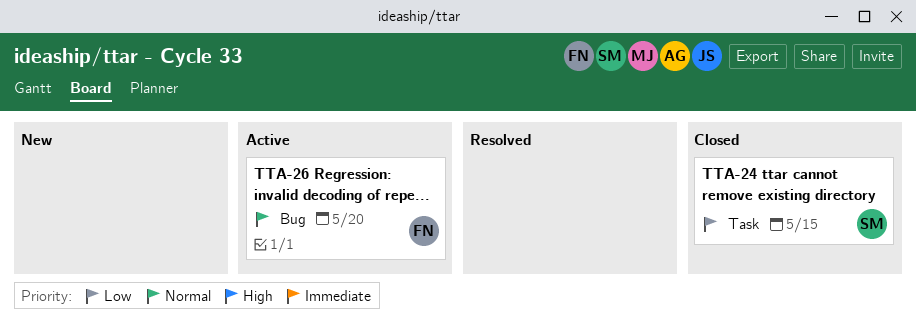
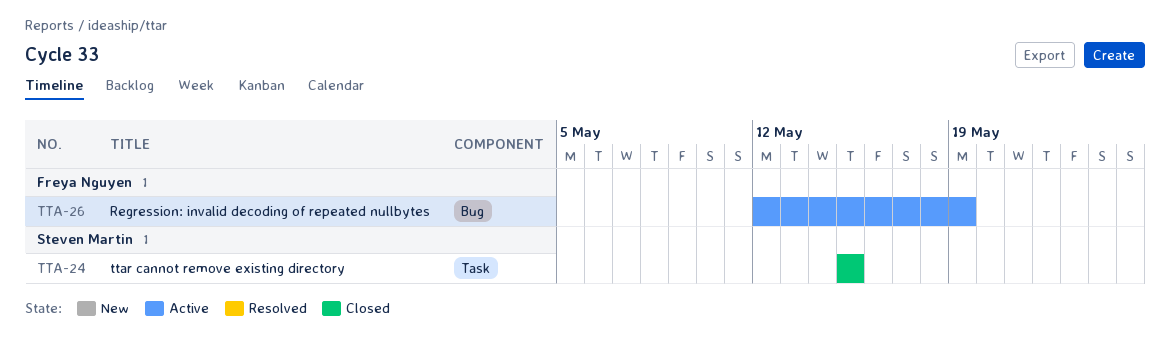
TTA-26, due: May 20 -> May 19

